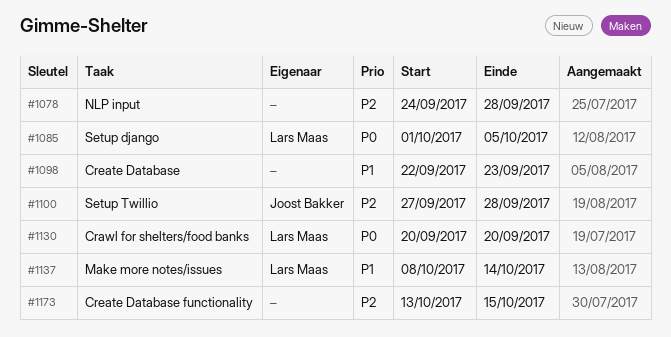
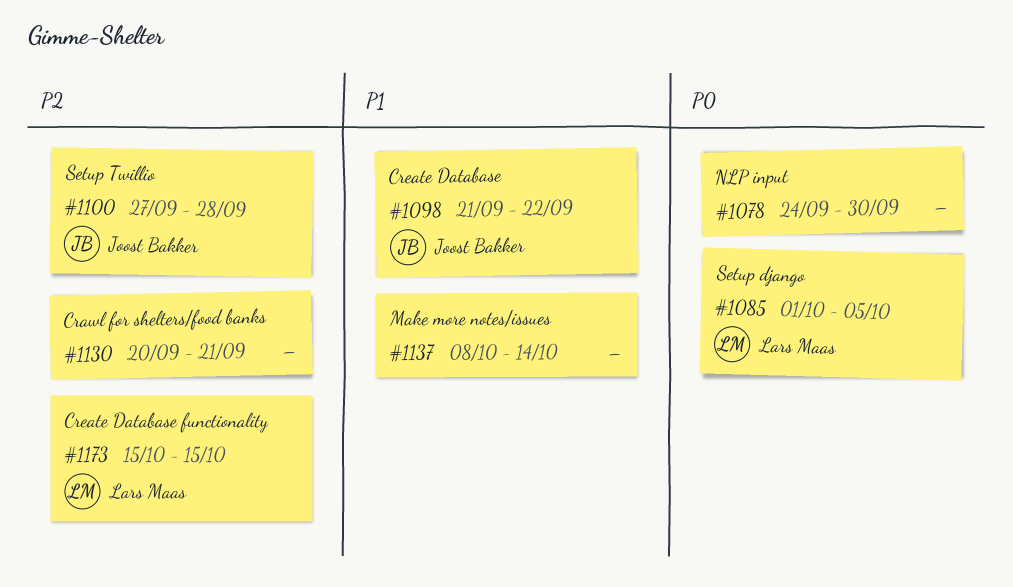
#1078, priority: P2 -> P0
#1078, due: Sep 28 -> Sep 30
#1098, owner: none -> Joost Bakker
#1098, start: Sep 22 -> Sep 21
#1098, due: Sep 23 -> Sep 22
#1130, owner: Lars Maas -> none
#1130, priority: P0 -> P2
#1130, due: Sep 20 -> Sep 21
#1137, owner: Lars Maas -> none
#1173, owner: none -> Lars Maas
#1173, start: Oct 13 -> Oct 15

